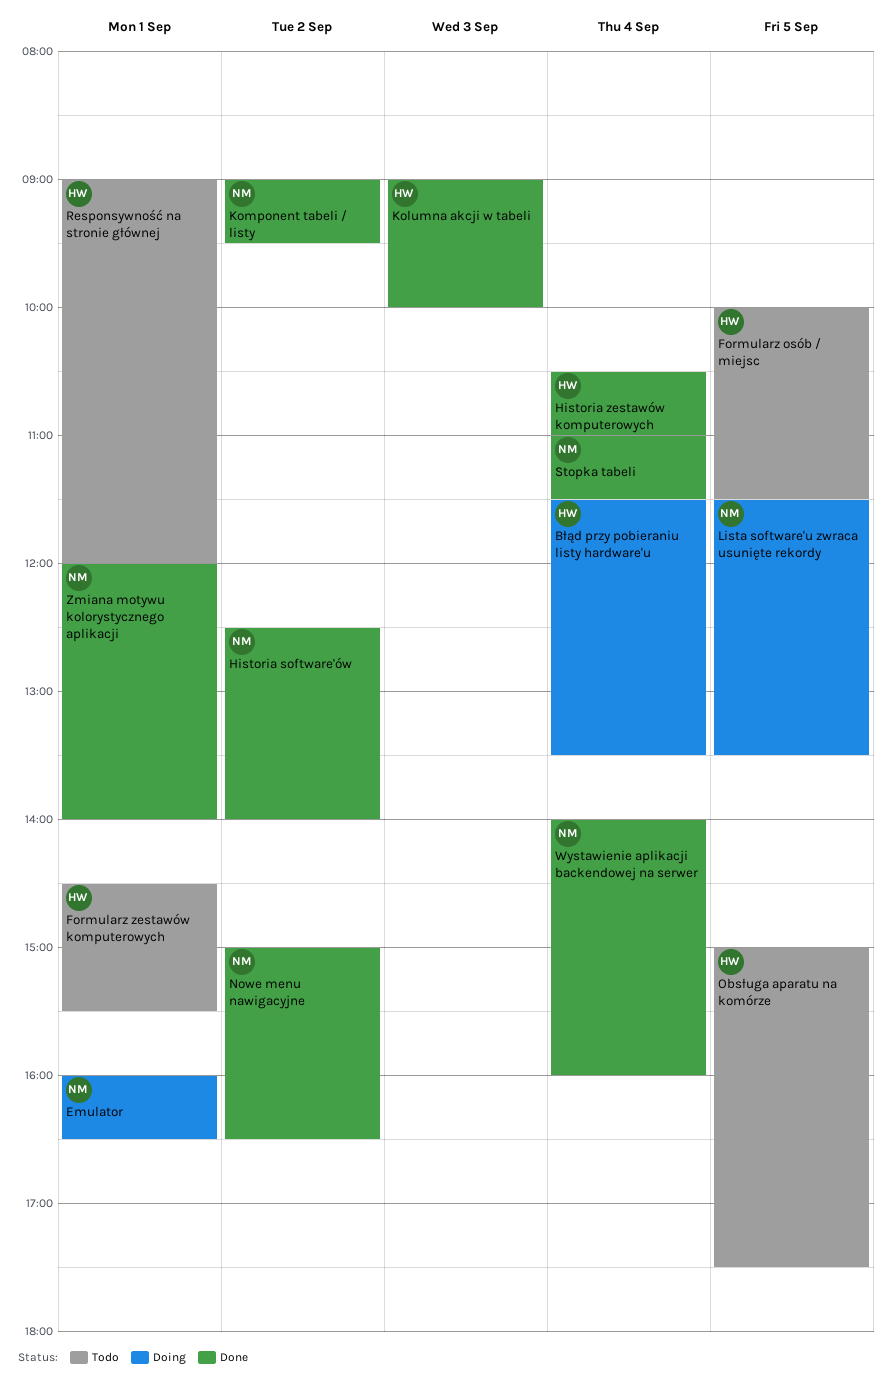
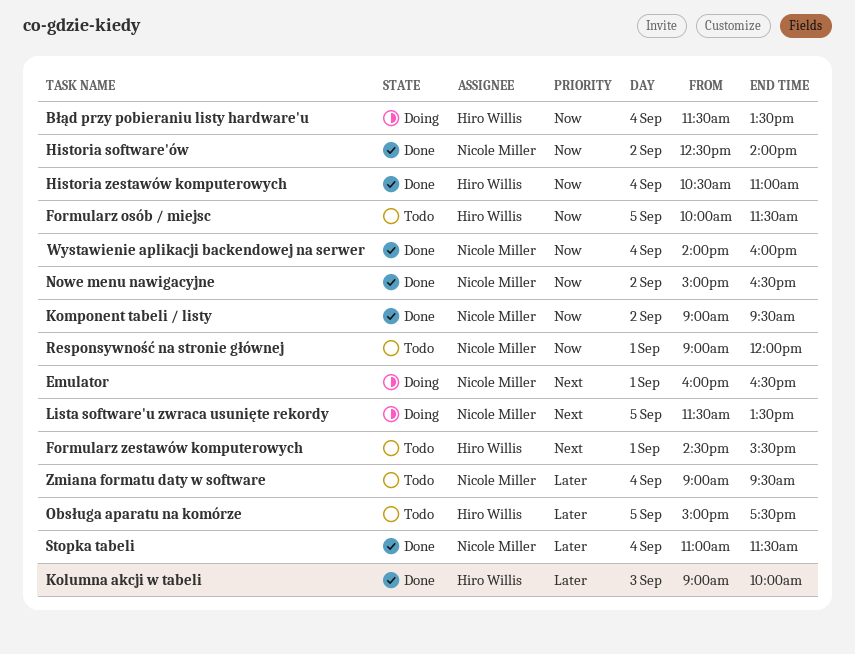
Responsywność na stronie głównej, owner: Hiro Willis -> Nicole Miller
Zmiana formatu daty w software: none -> present
Zmiana motywu kolorystycznego aplikacji: present -> none

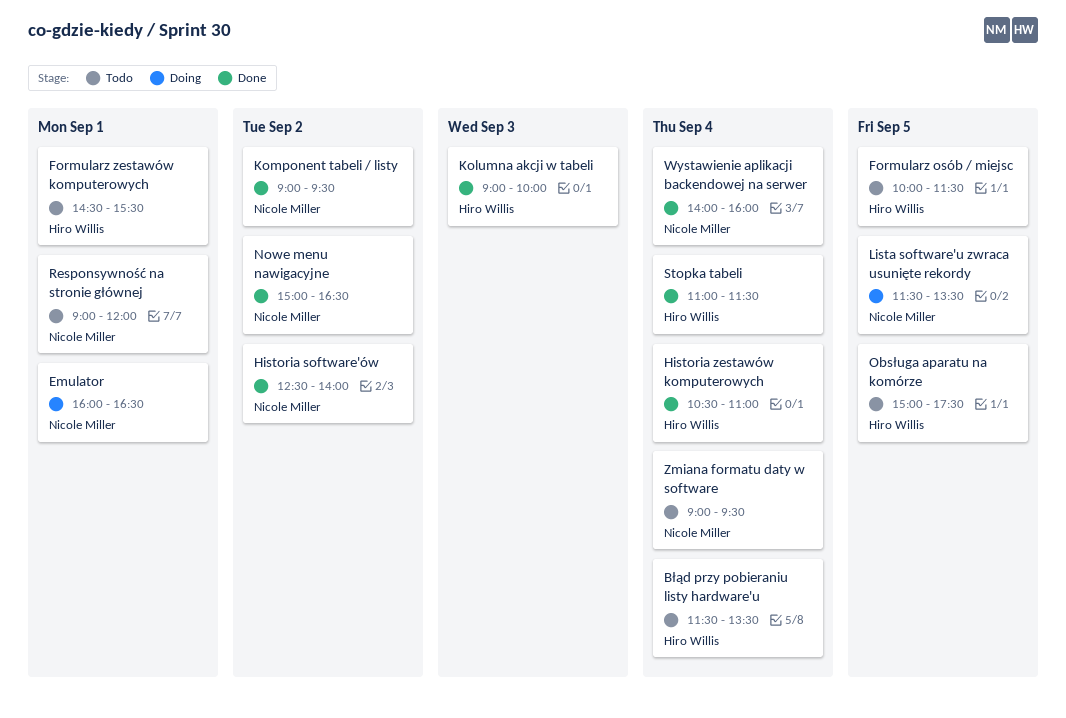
Błąd przy pobieraniu listy hardware'u, status: Doing -> Todo
Stopka tabeli, owner: Nicole Miller -> Hiro Willis

